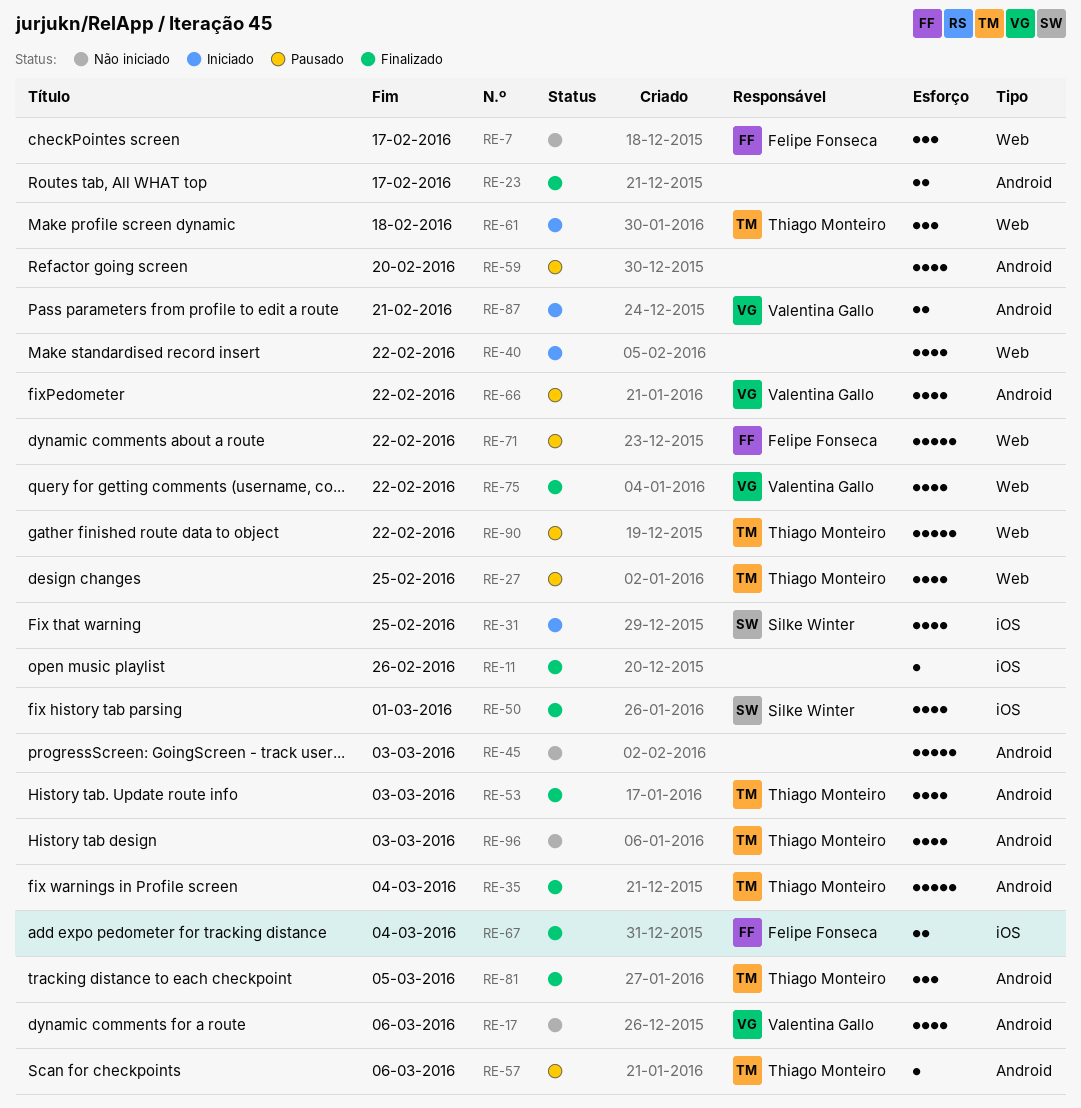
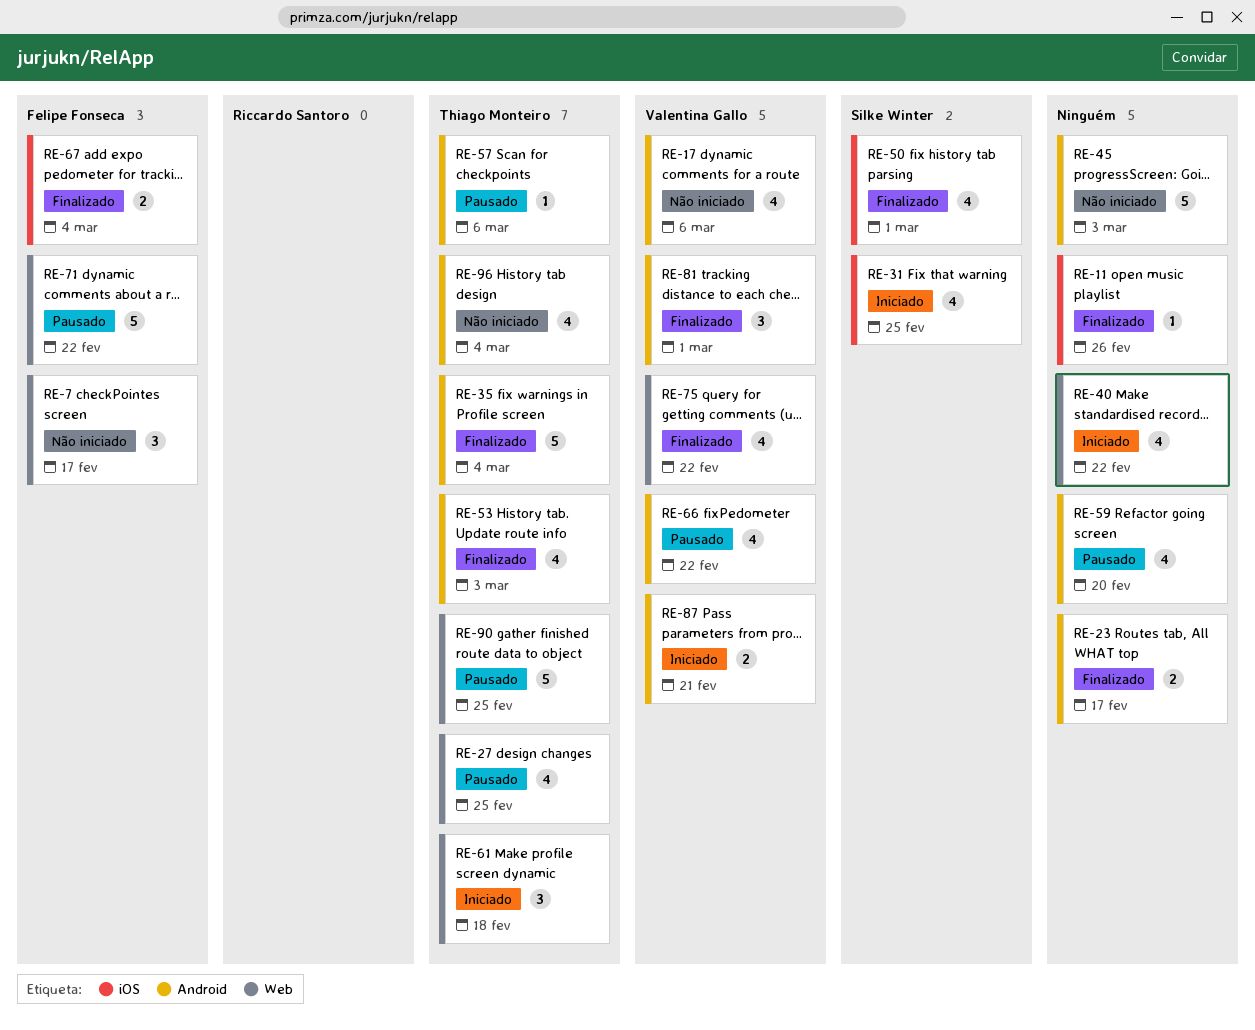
RE-81, owner: Thiago Monteiro -> Valentina Gallo
RE-81, due: Mar 5 -> Mar 1
RE-90, due: Feb 22 -> Feb 25
RE-96, due: Mar 3 -> Mar 4

